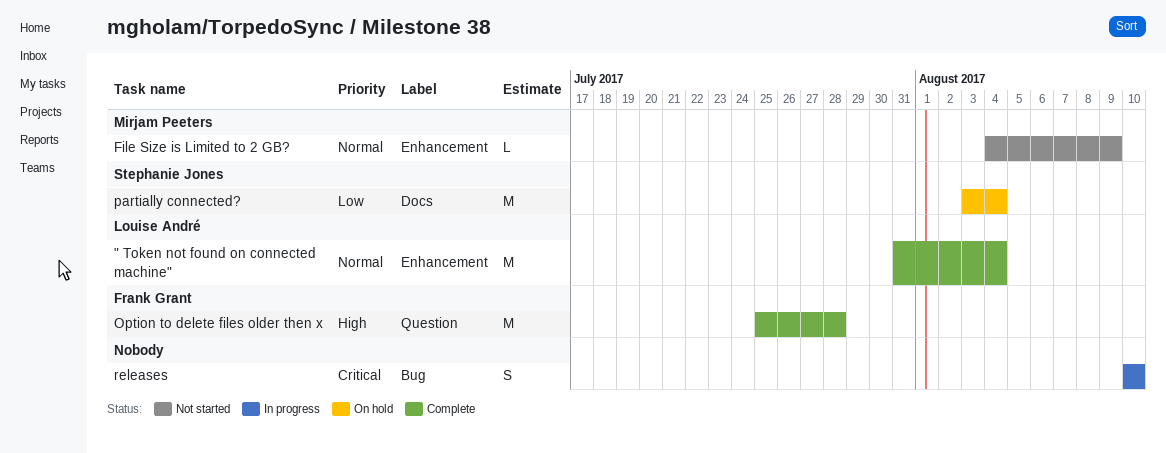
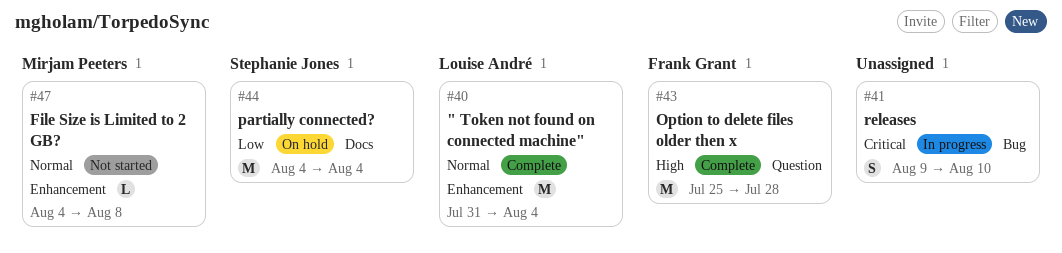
File Size is Limited to 2 GB?, due: Aug 9 -> Aug 8
partially connected?, start: Aug 3 -> Aug 4
releases, start: Aug 10 -> Aug 9

